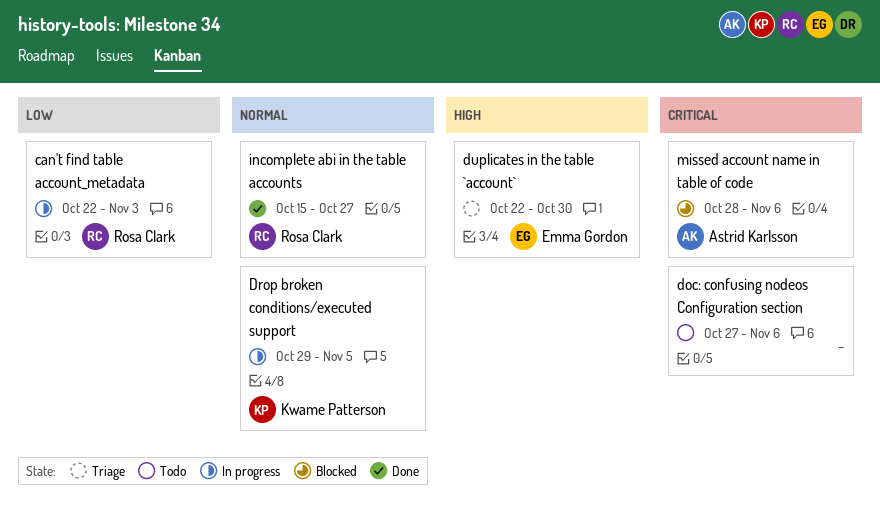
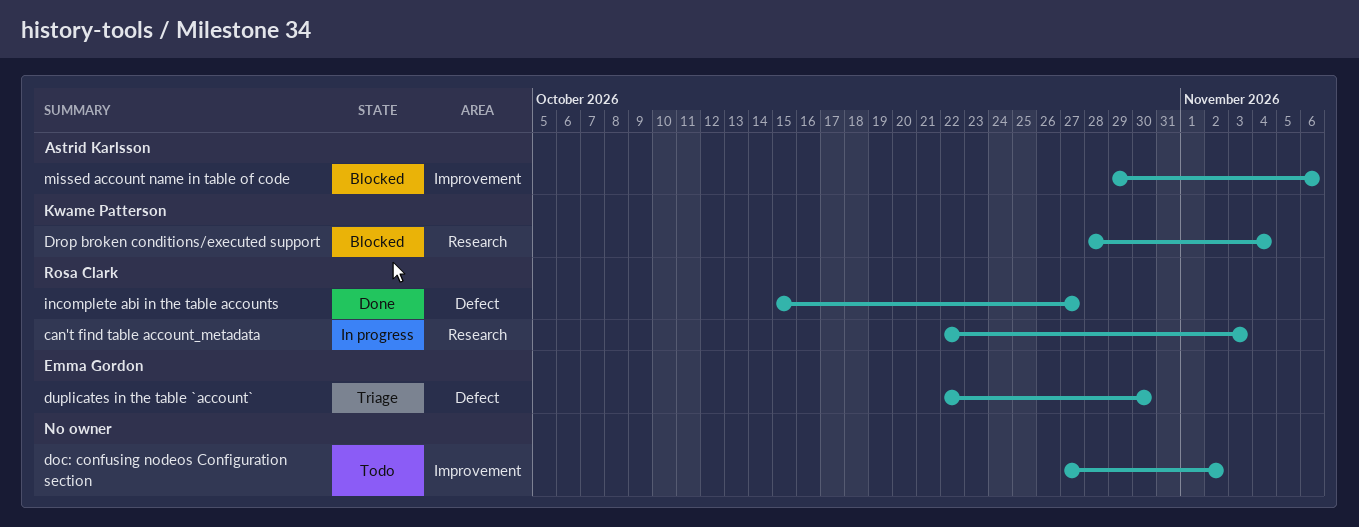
doc: confusing nodeos Configuration section, due: Nov 6 -> Nov 2
Drop broken conditions/executed support, status: In progress -> Blocked
Drop broken conditions/executed support, start: Oct 29 -> Oct 28
Drop broken conditions/executed support, due: Nov 5 -> Nov 4
missed account name in table of code, start: Oct 28 -> Oct 29

